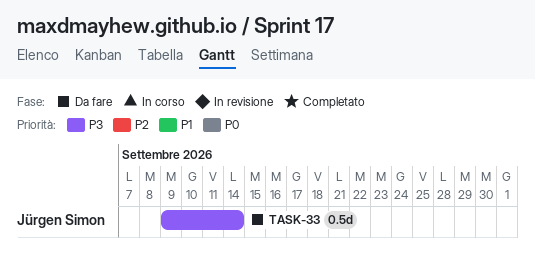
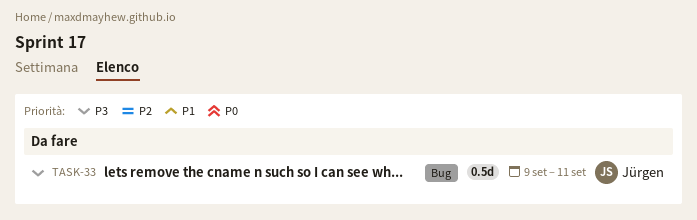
TASK-33, due: Sep 14 -> Sep 11

